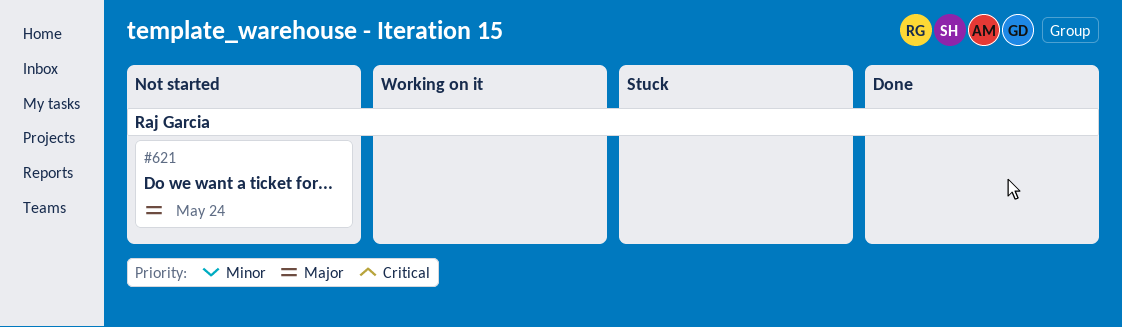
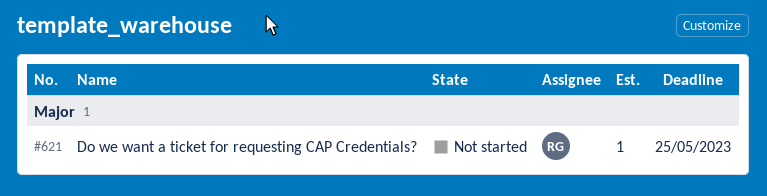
#621, due: May 24 -> May 25

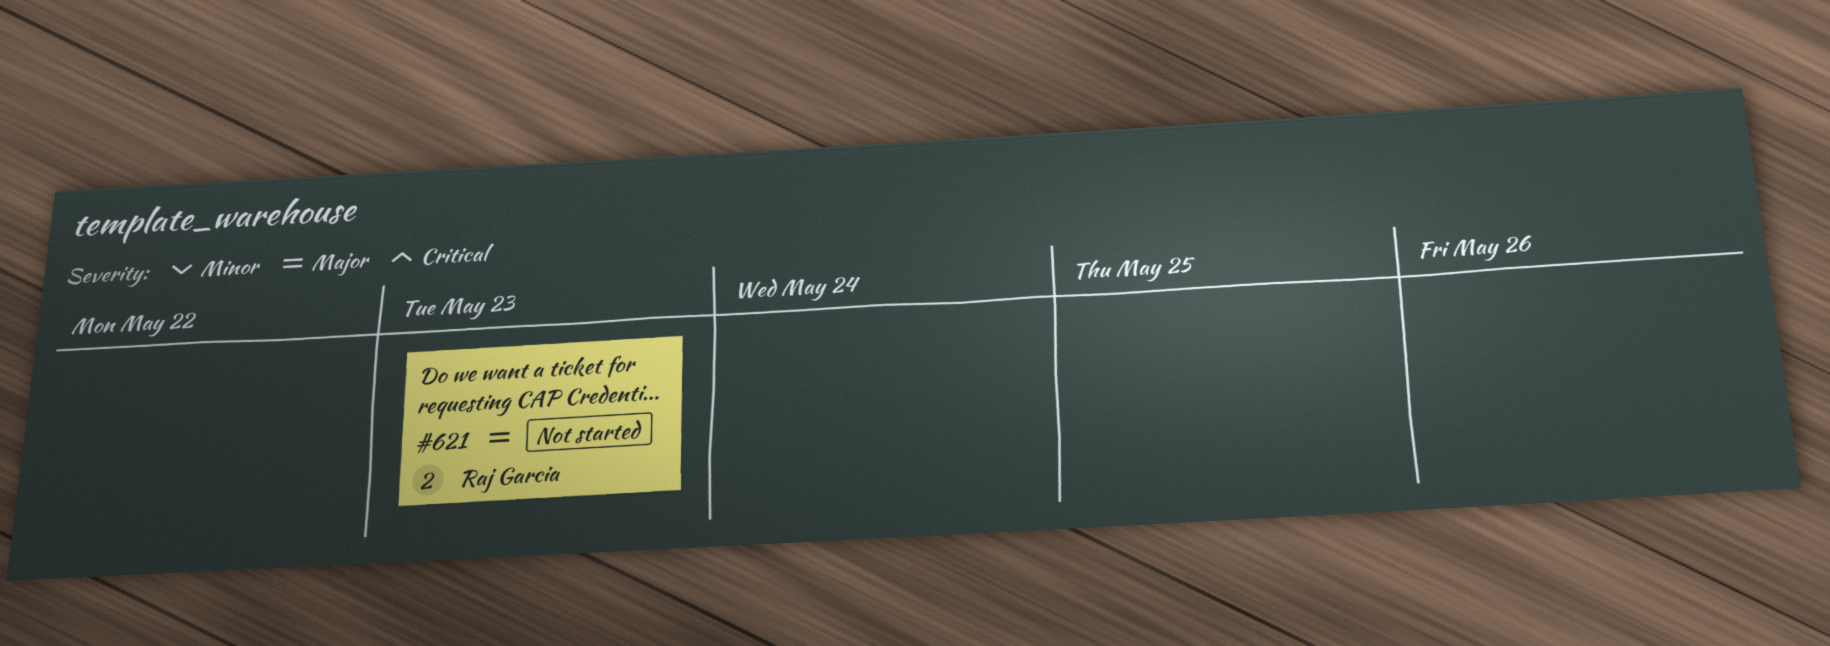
#621, estimate: 1 -> 2
#621, due: May 25 -> May 23

